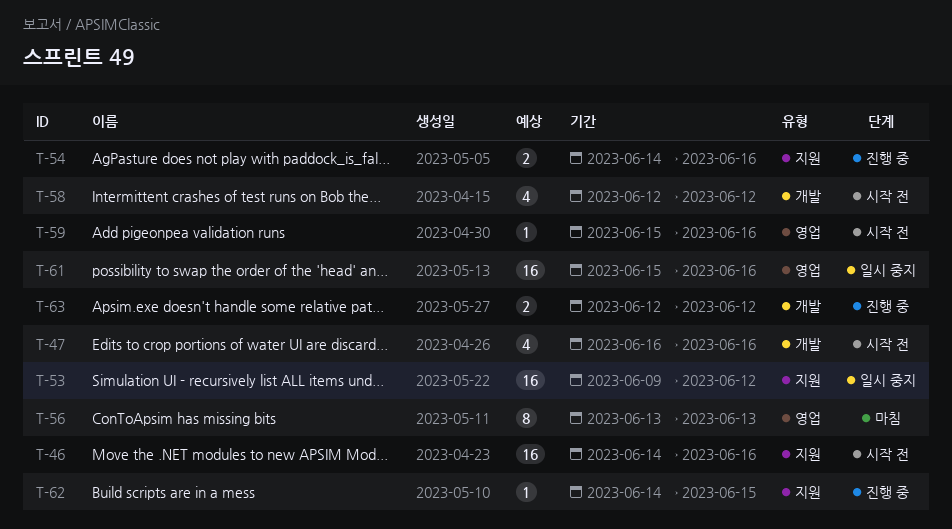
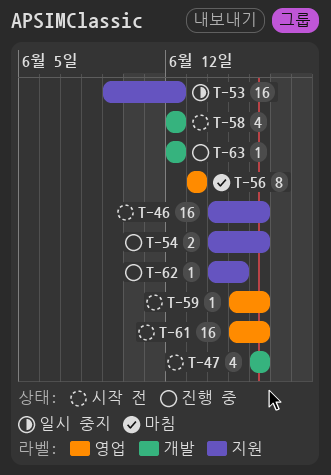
T-61, status: 일시 중지 -> 시작 전
T-63, estimate: 2 -> 1

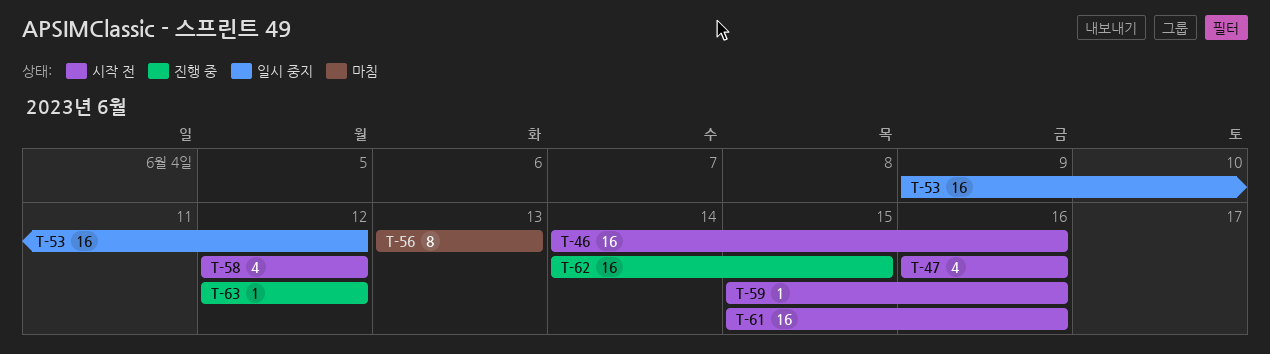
T-54: present -> none
T-62, estimate: 1 -> 16

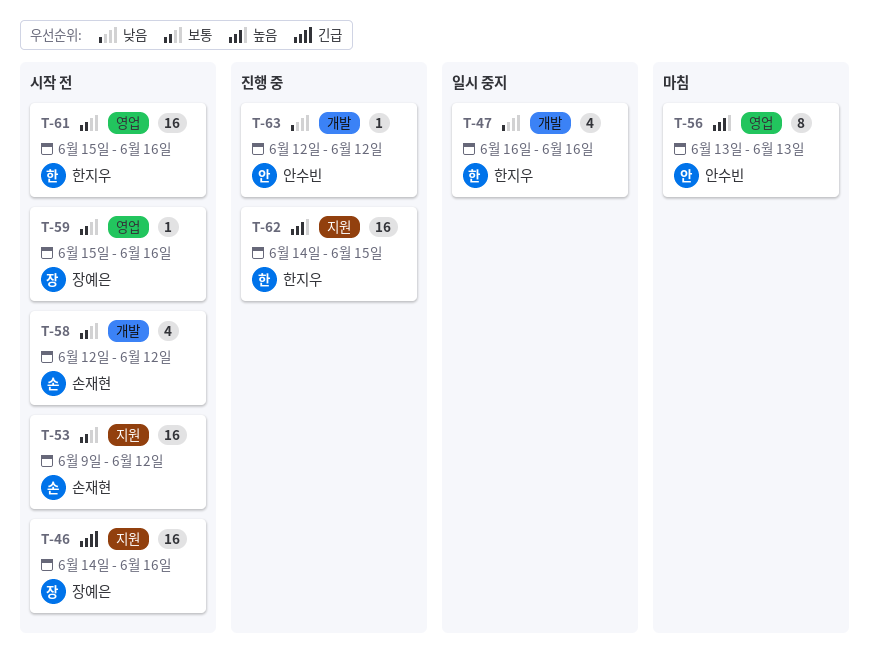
T-47, status: 시작 전 -> 일시 중지
T-53, status: 일시 중지 -> 시작 전

